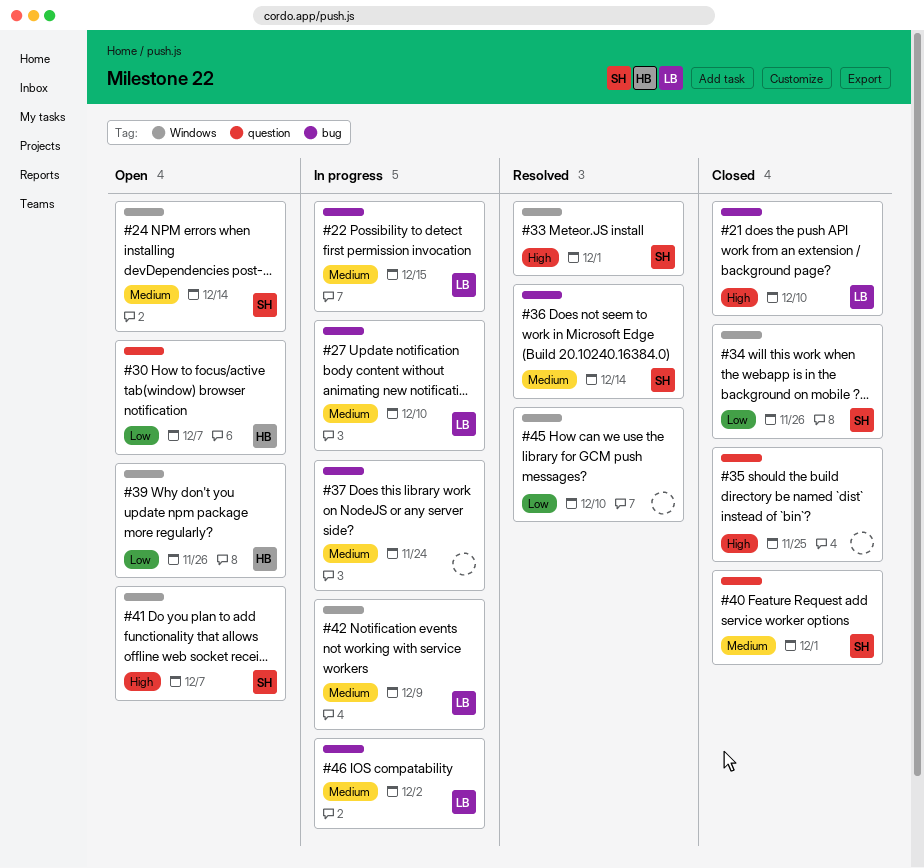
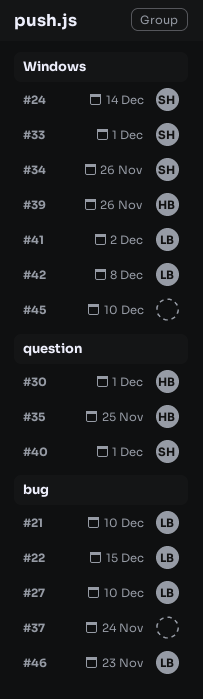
#30, due: Dec 7 -> Dec 1
#35, owner: none -> HB
#36: present -> none
#41, owner: SH -> LB
#41, due: Dec 7 -> Dec 2
#42, due: Dec 9 -> Dec 8
#46, due: Dec 2 -> Nov 23

